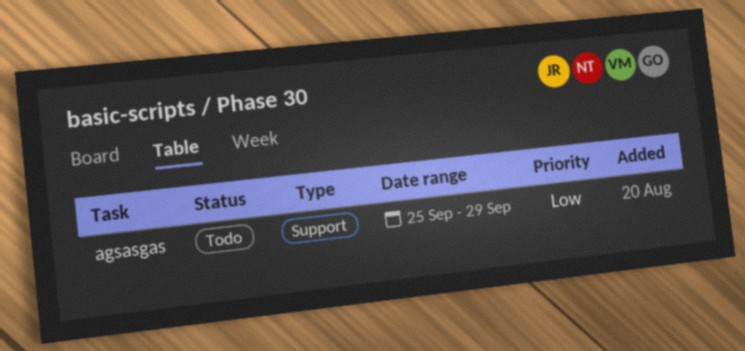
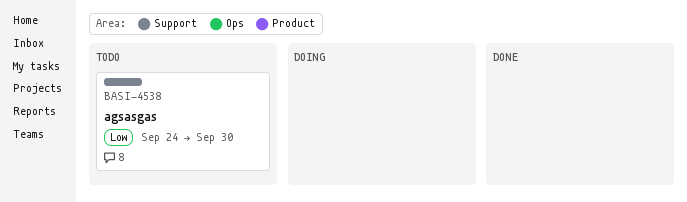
agsasgas, start: Sep 25 -> Sep 24
agsasgas, due: Sep 29 -> Sep 30

